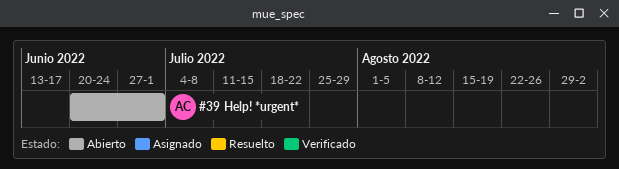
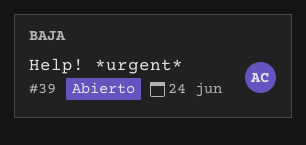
#39, due: Jul 1 -> Jun 24

